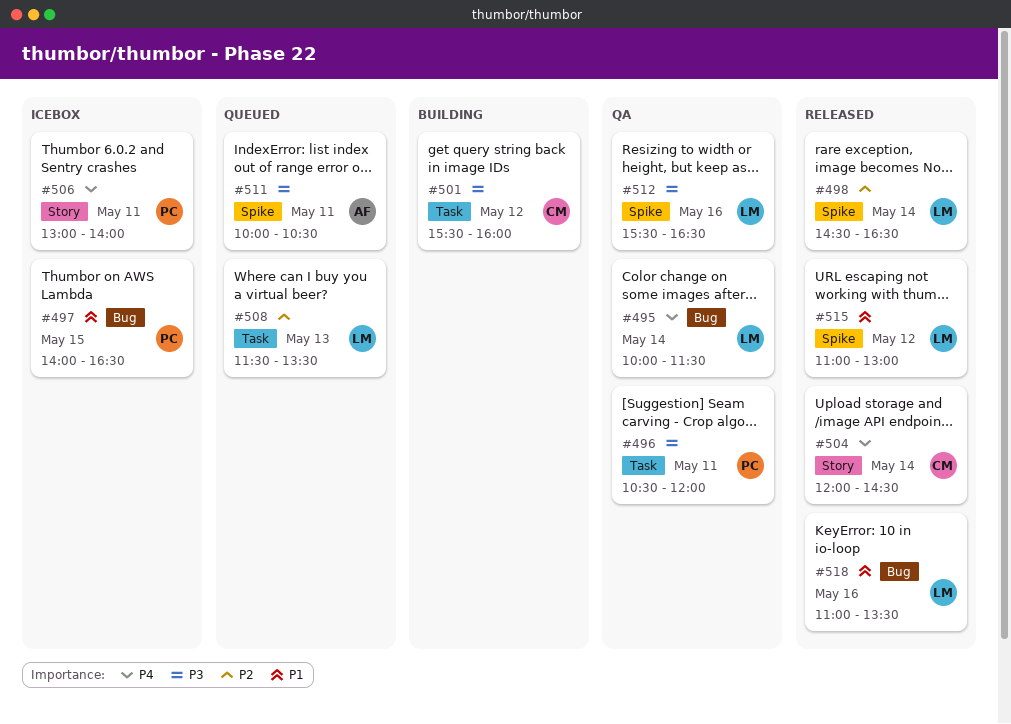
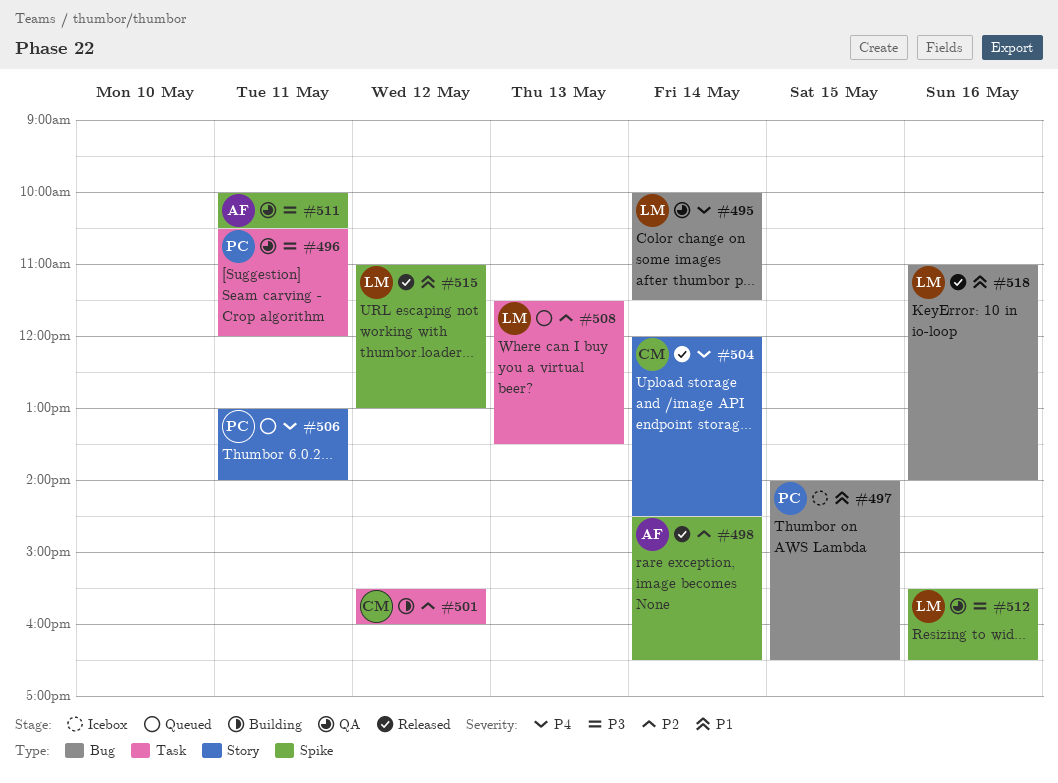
#498, owner: LM -> AF
#501, priority: P3 -> P2
#506, status: Icebox -> Queued
#511, status: Queued -> QA
#518, ends: 13:30 -> 14:00

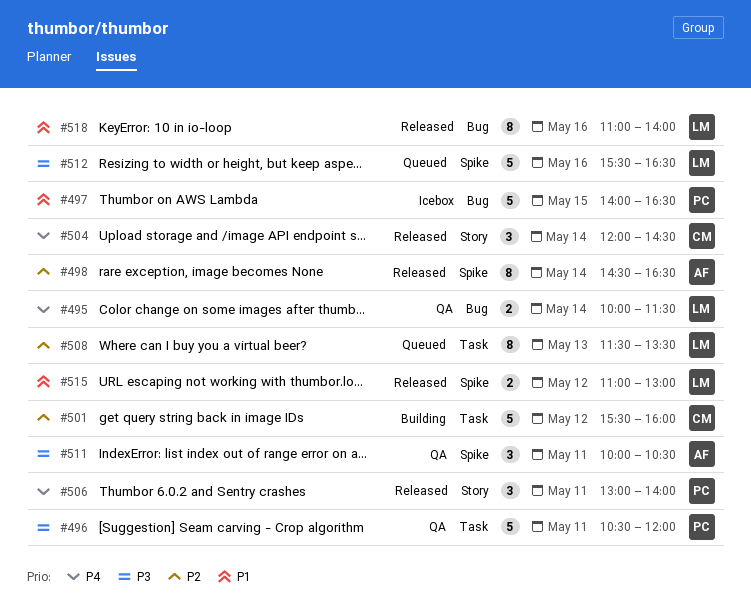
#506, status: Queued -> Released
#512, status: QA -> Queued

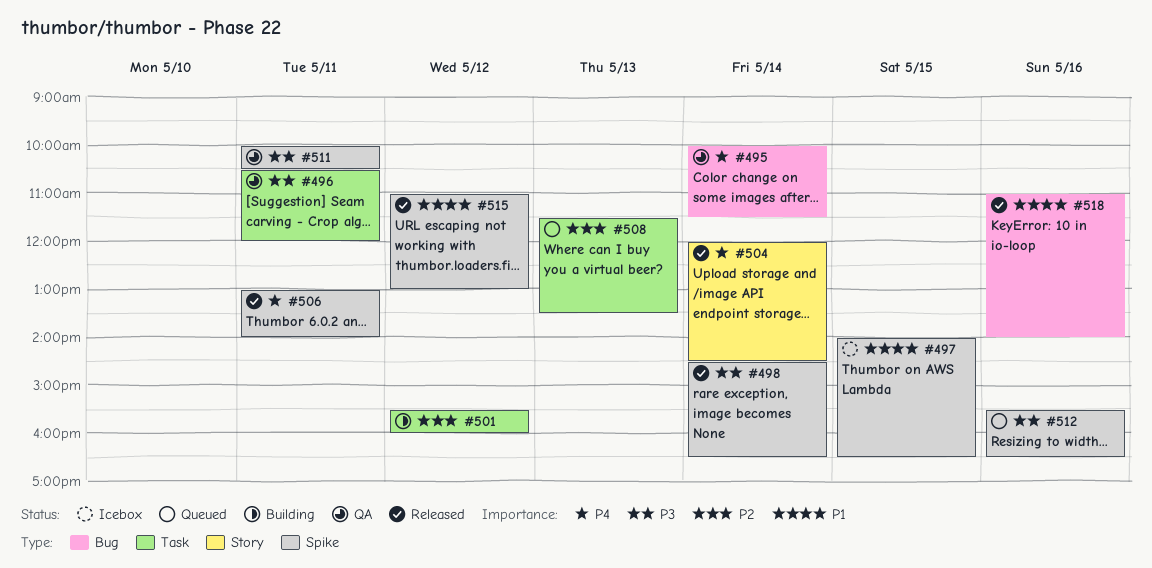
#497, label: Bug -> Spike
#498, priority: P2 -> P3
#506, label: Story -> Spike

